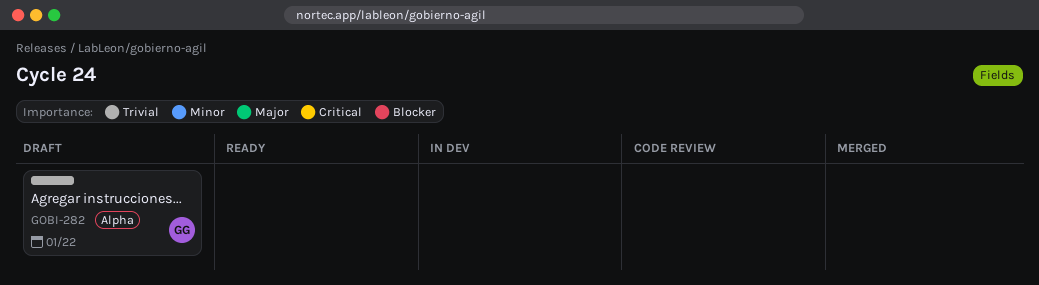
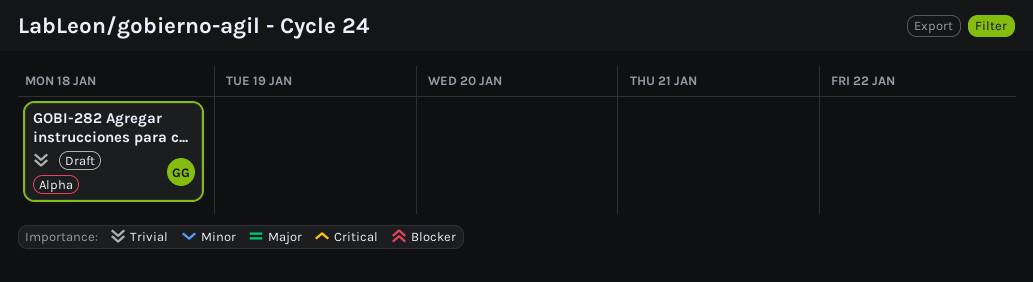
GOBI-282, due: Jan 22 -> Jan 18

